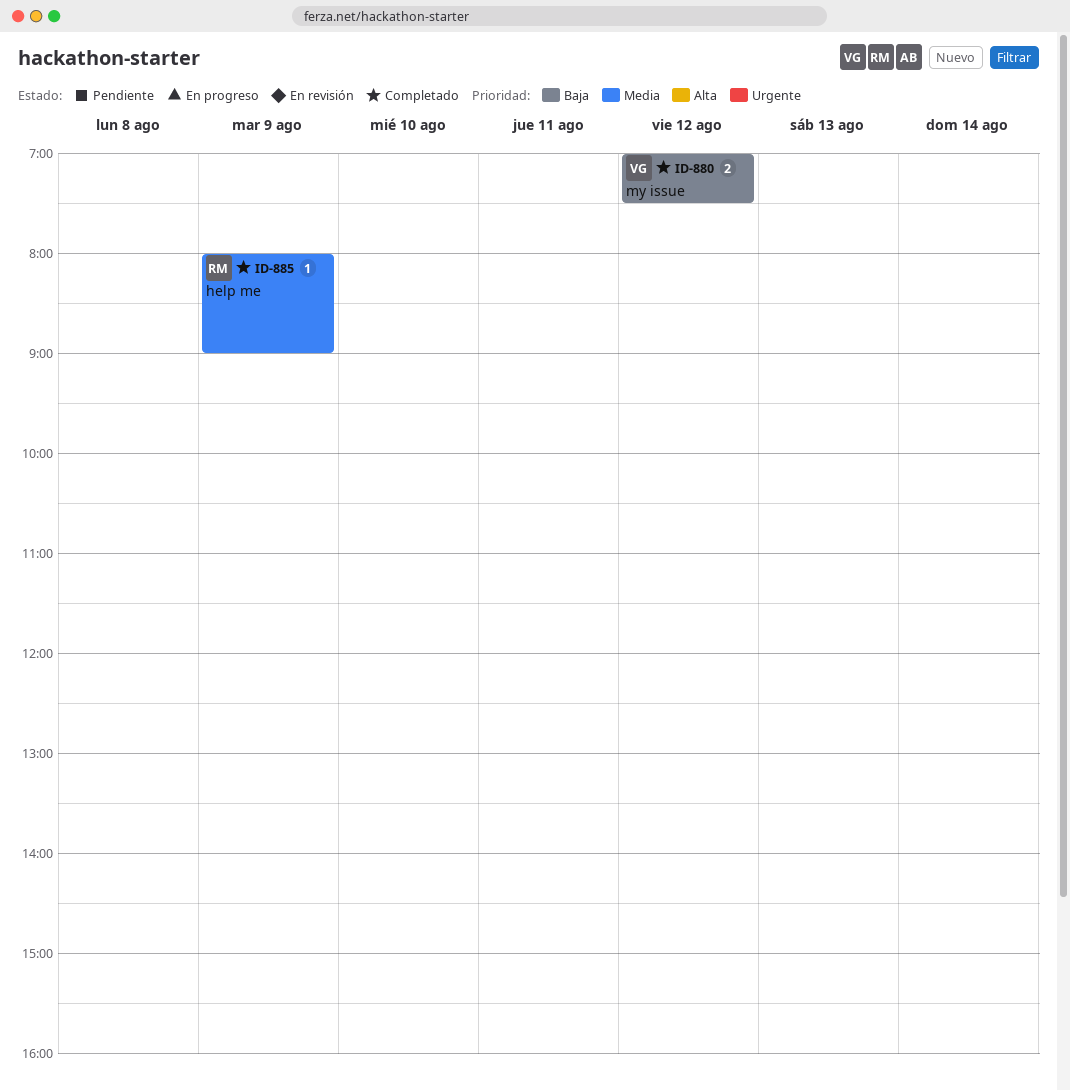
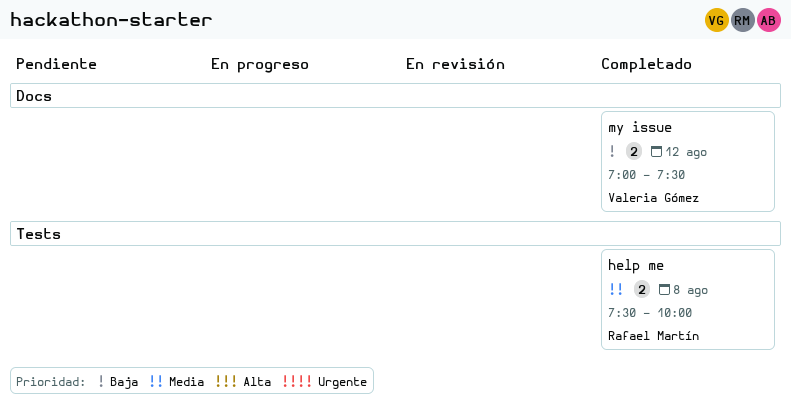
help me, estimate: 1 -> 2
help me, day: Aug 9 -> Aug 8
help me, begins: 08:00 -> 07:30
help me, ends: 09:00 -> 10:00

